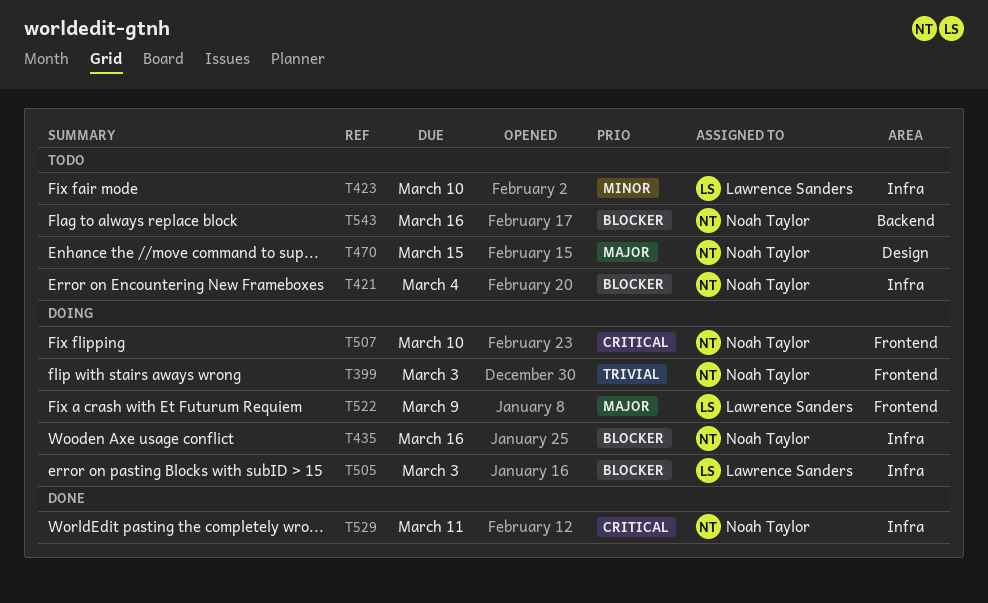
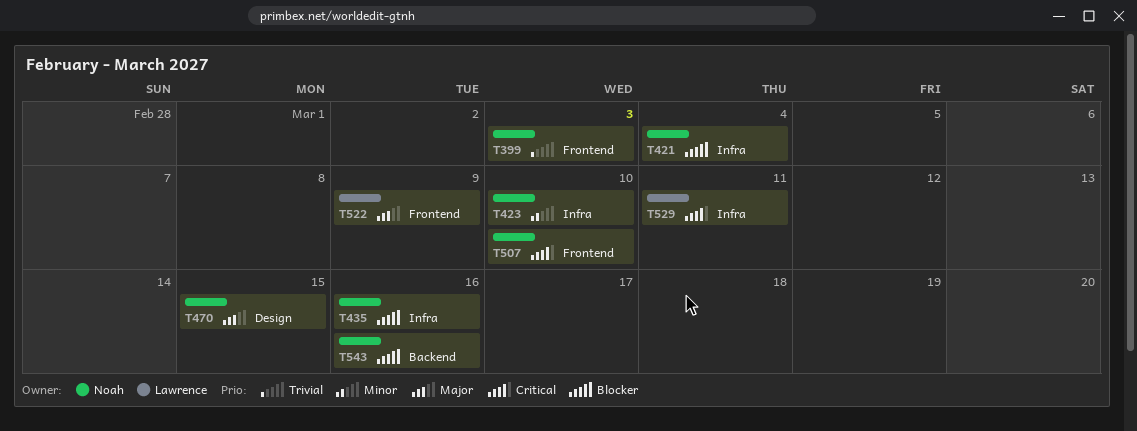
T423, owner: Lawrence Sanders -> Noah Taylor
T505: present -> none
T529, owner: Noah Taylor -> Lawrence Sanders

